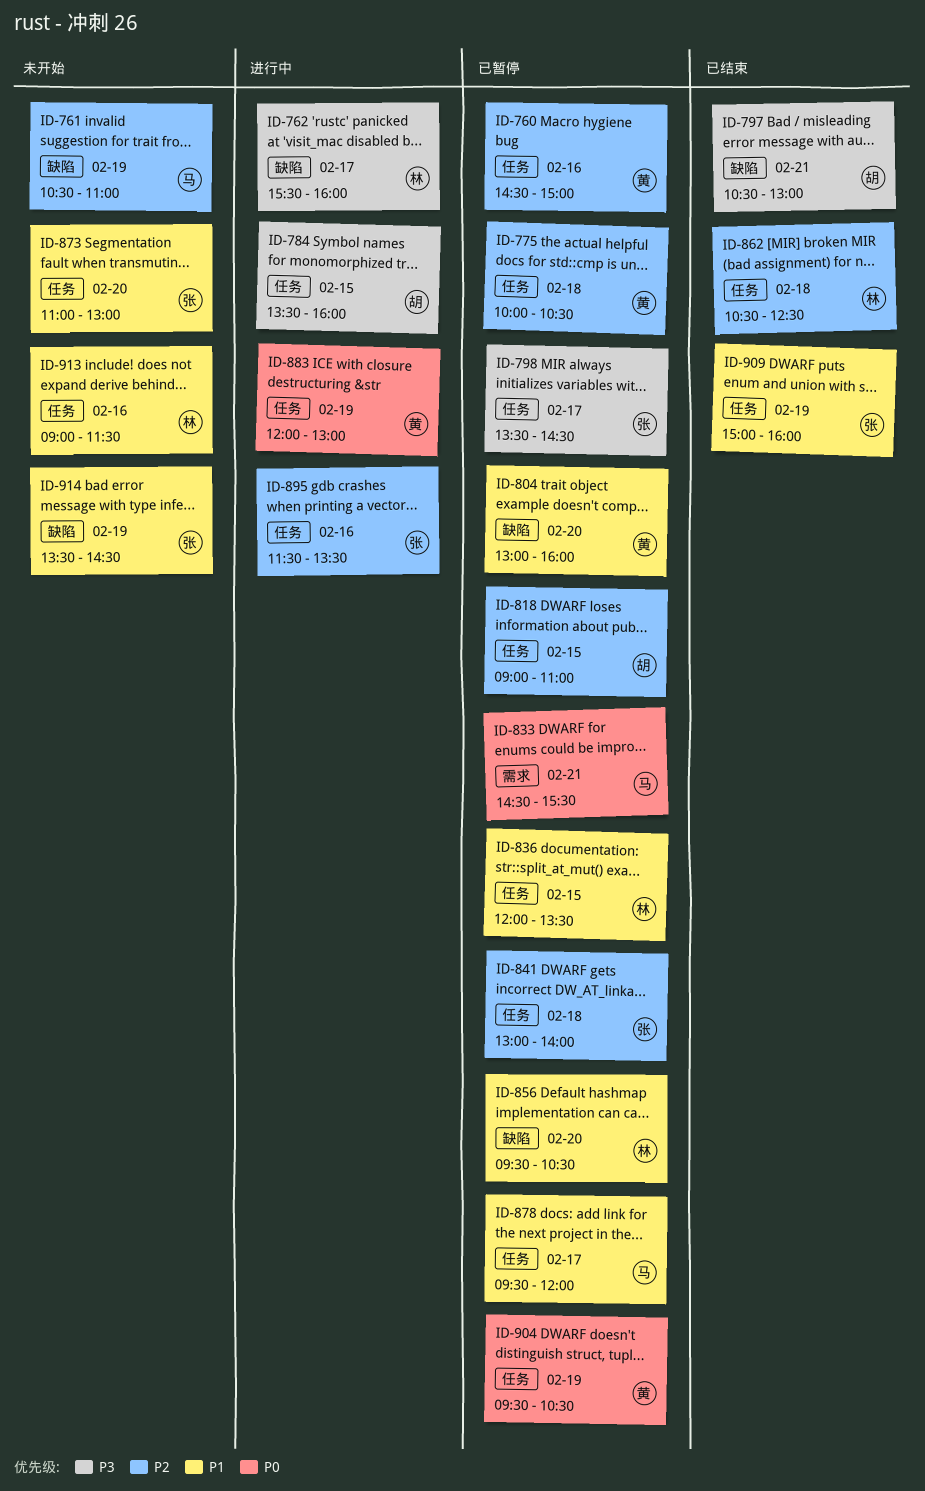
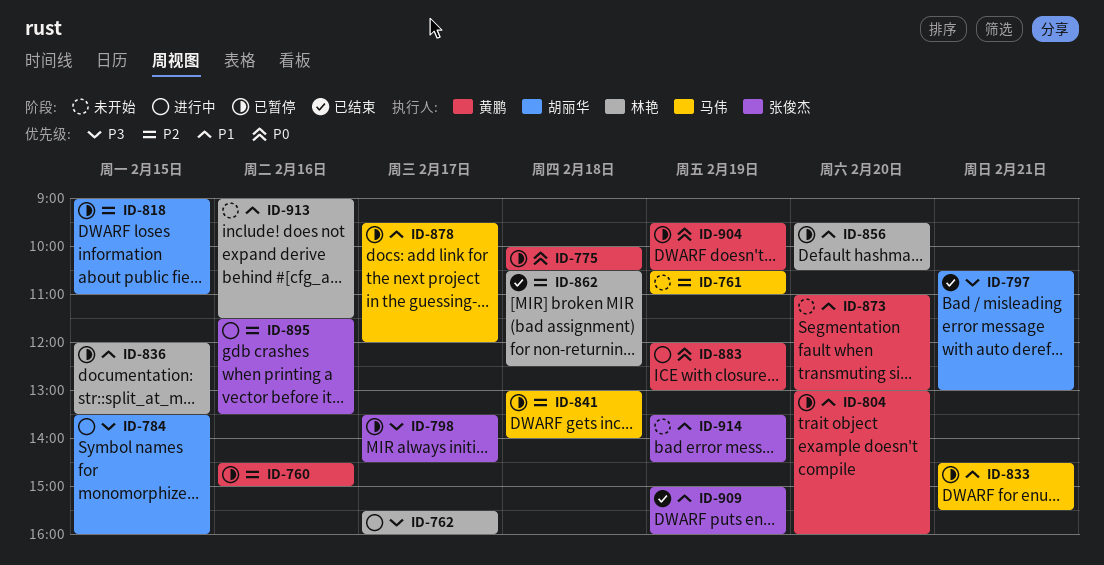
ID-775, priority: P2 -> P0
ID-833, priority: P0 -> P1
ID-841, owner: 张俊杰 -> 马伟
ID-873, owner: 张俊杰 -> 黄鹏

